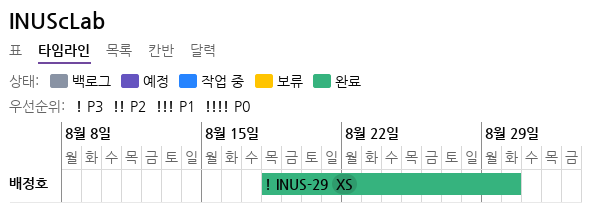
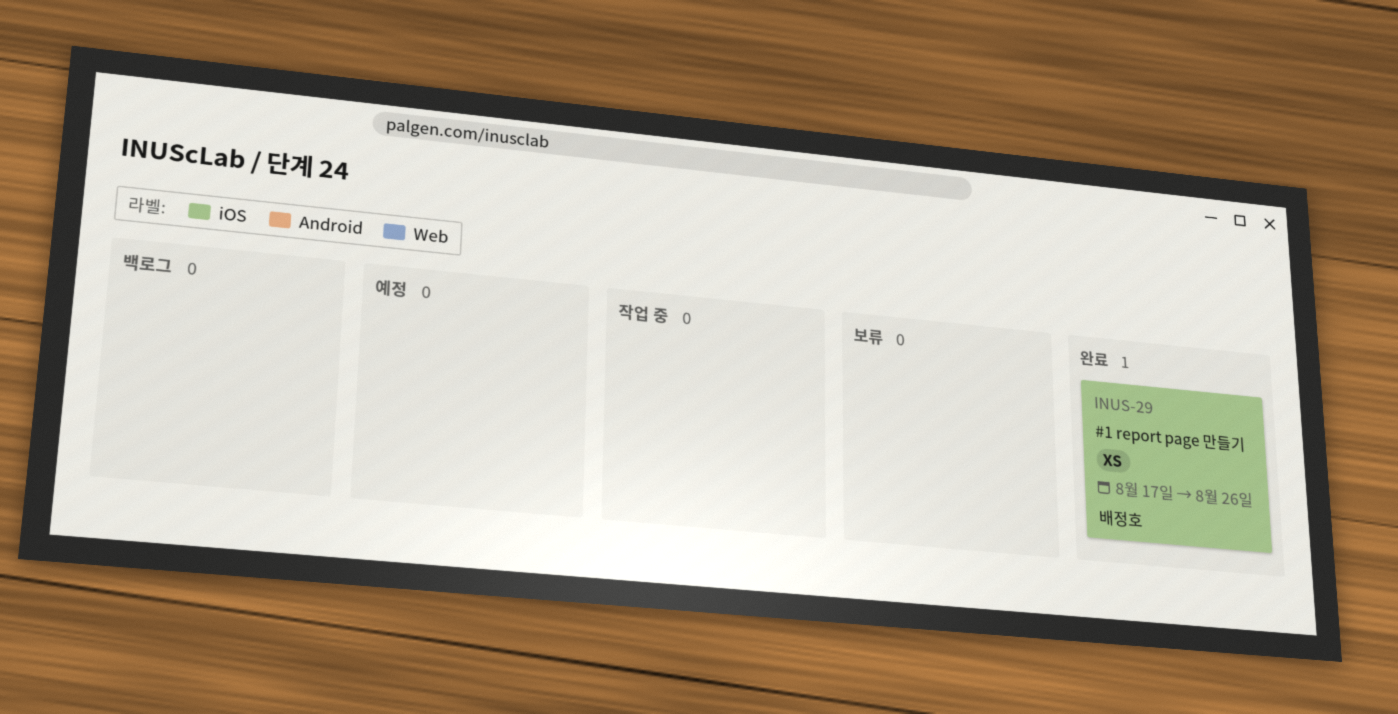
INUS-29, start: Aug 18 -> Aug 17
INUS-29, due: Aug 30 -> Aug 26

